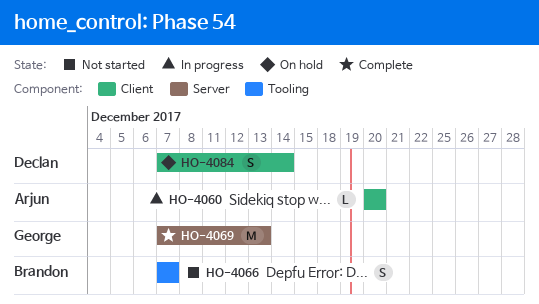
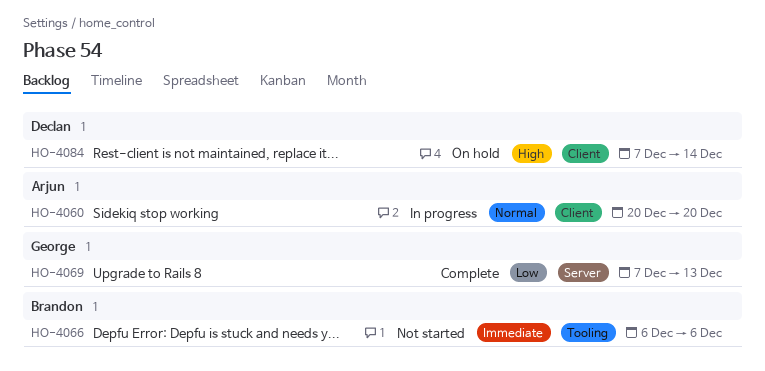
HO-4066, start: Dec 7 -> Dec 6
HO-4066, due: Dec 7 -> Dec 6

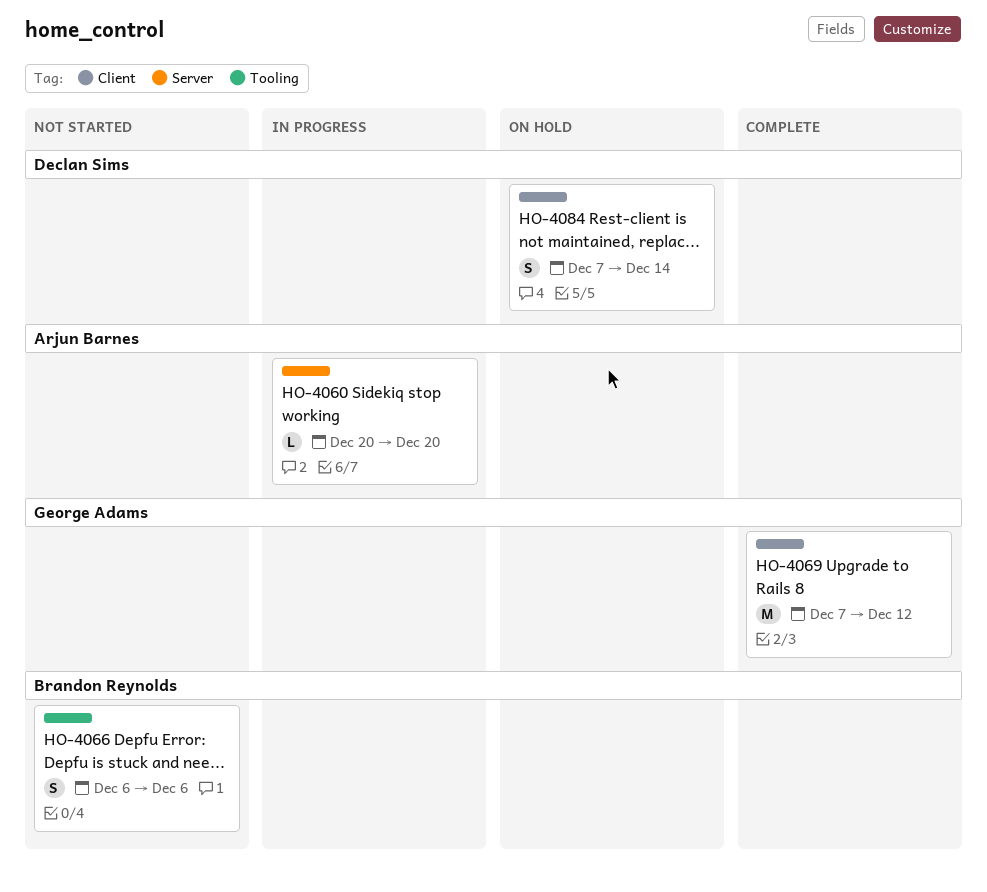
HO-4060, label: Client -> Server
HO-4069, label: Server -> Client
HO-4069, due: Dec 13 -> Dec 12

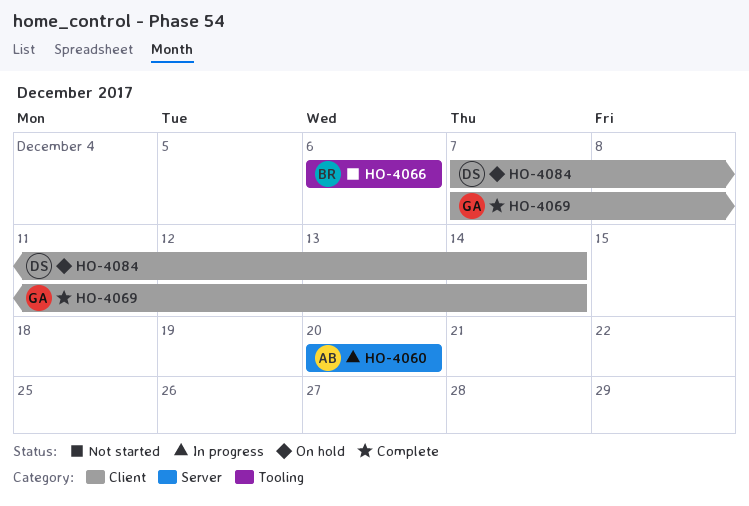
HO-4069, due: Dec 12 -> Dec 14

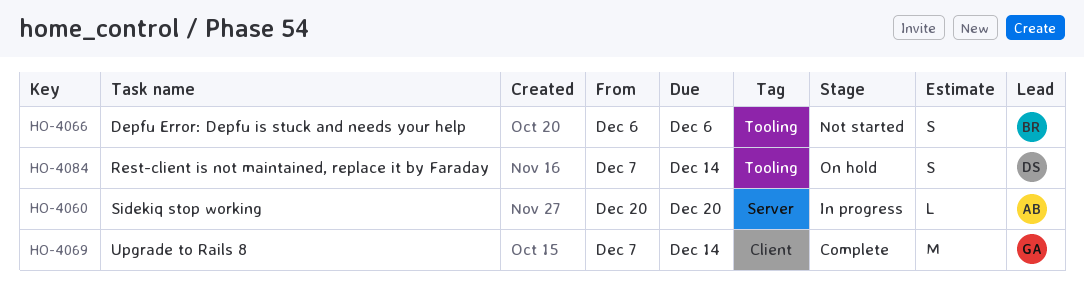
HO-4084, label: Client -> Tooling

